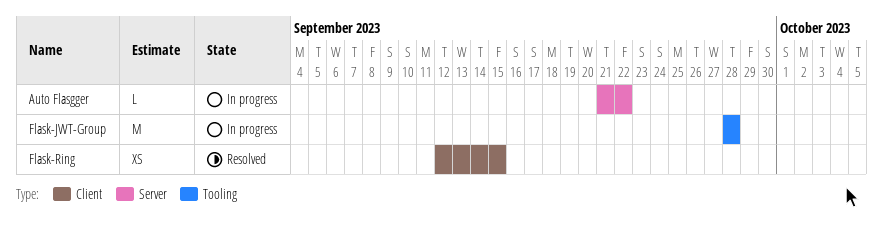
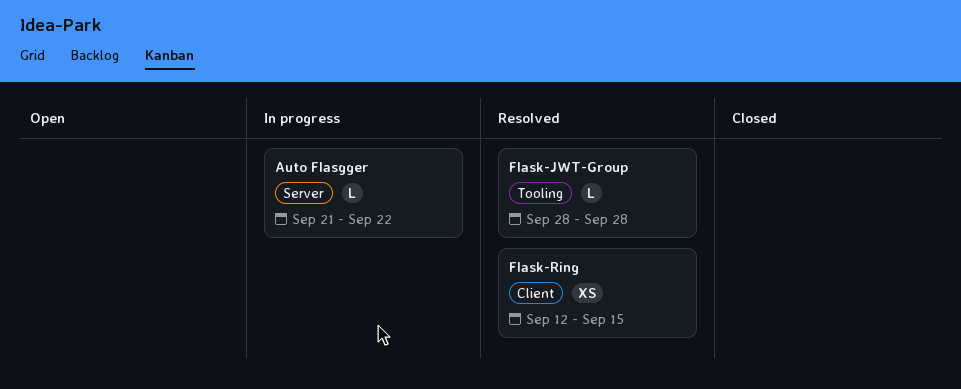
Flask-JWT-Group, status: In progress -> Resolved
Flask-JWT-Group, estimate: M -> L

